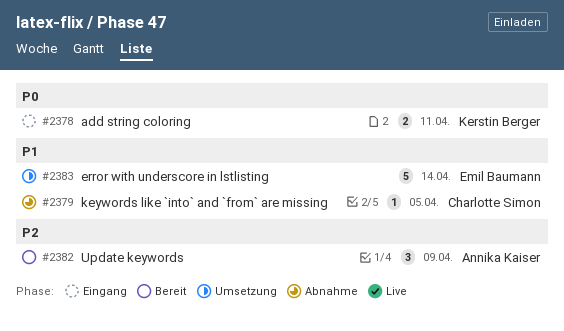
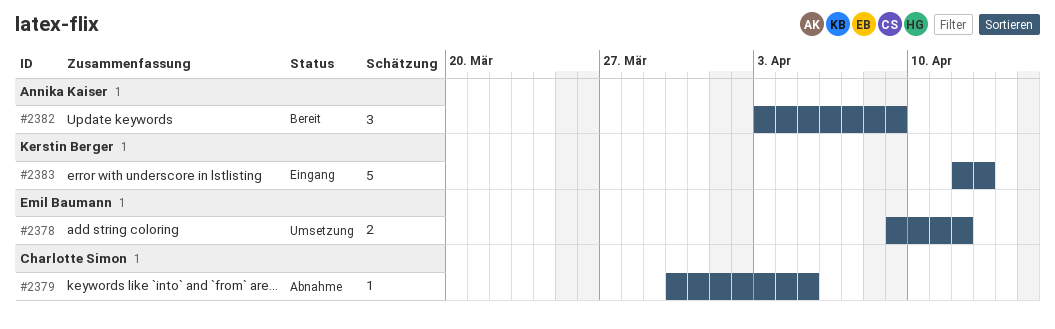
#2378, status: Eingang -> Umsetzung
#2378, owner: Kerstin Berger -> Emil Baumann
#2378, due: Apr 11 -> Apr 12
#2383, status: Umsetzung -> Eingang
#2383, owner: Emil Baumann -> Kerstin Berger
#2383, due: Apr 14 -> Apr 13

